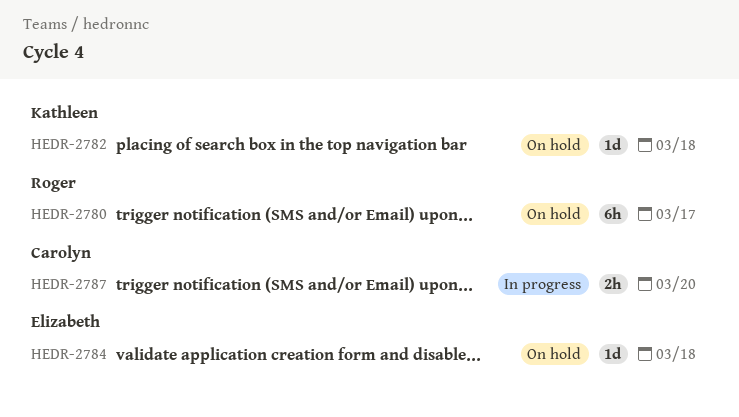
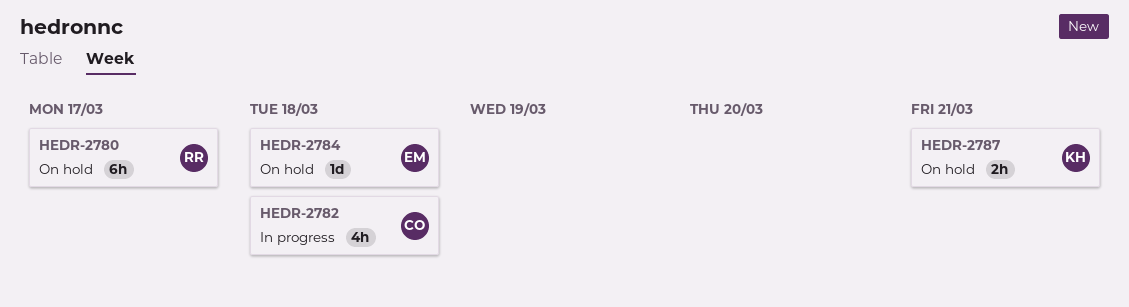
HEDR-2782, status: On hold -> In progress
HEDR-2782, owner: Kathleen -> Carolyn
HEDR-2782, estimate: 1d -> 4h
HEDR-2787, status: In progress -> On hold
HEDR-2787, owner: Carolyn -> Kathleen
HEDR-2787, due: Mar 20 -> Mar 21

